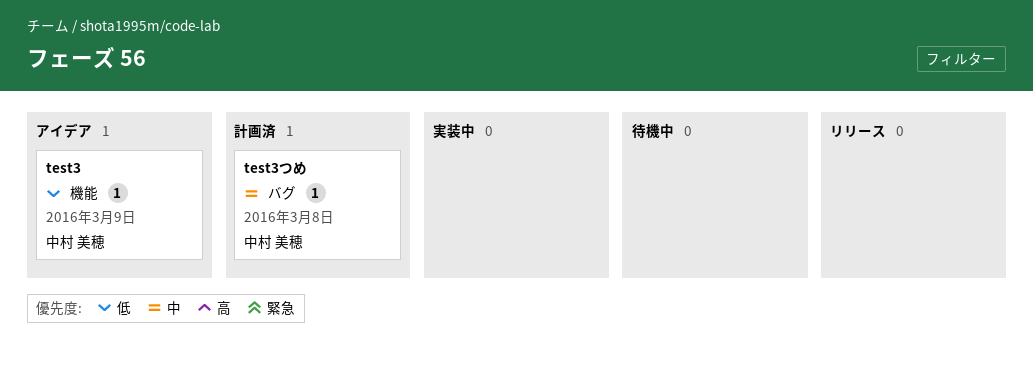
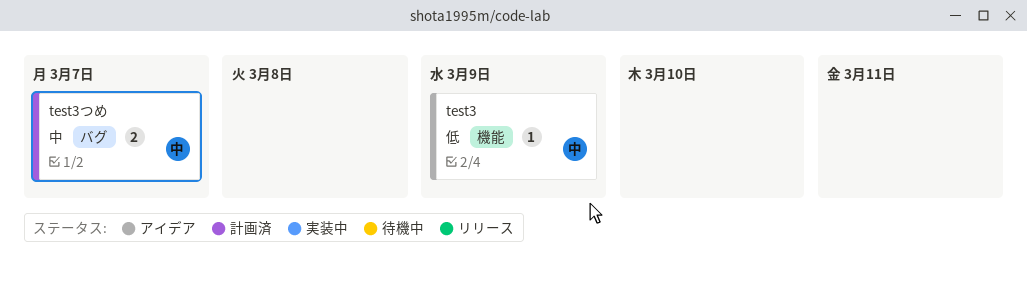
test3つめ, estimate: 1 -> 2
test3つめ, due: Mar 8 -> Mar 7

